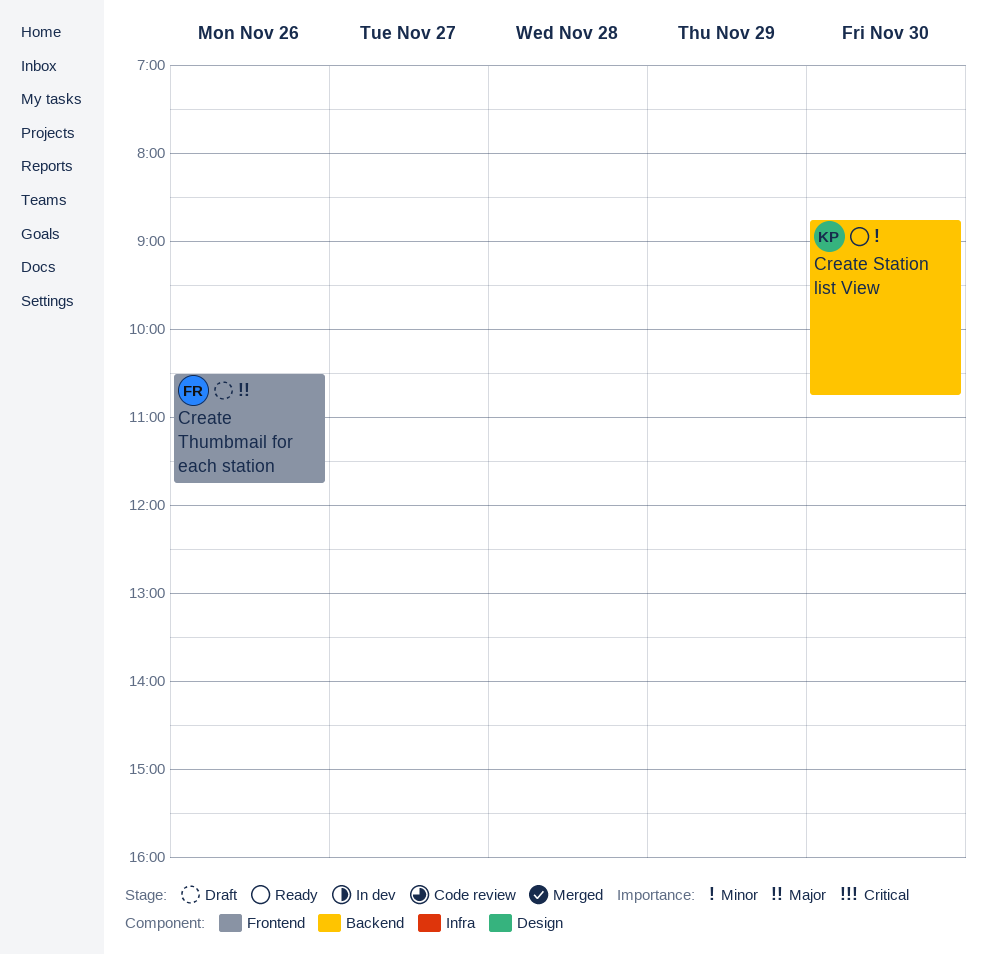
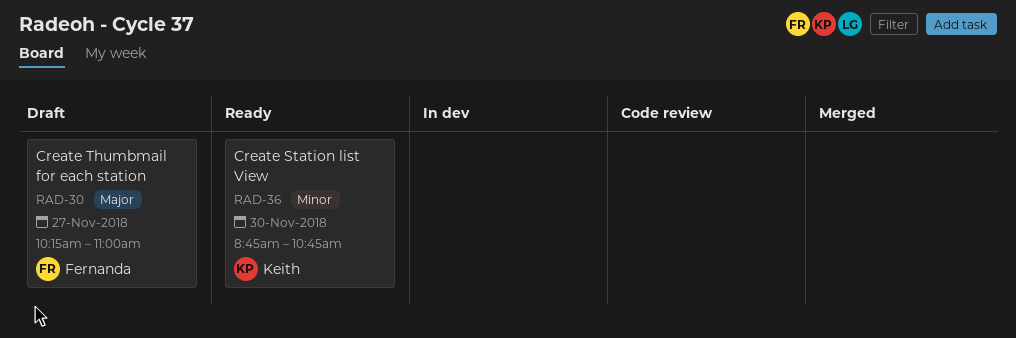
Create Thumbmail for each station, day: Nov 26 -> Nov 27
Create Thumbmail for each station, begins: 10:30 -> 10:15
Create Thumbmail for each station, ends: 11:45 -> 11:00

